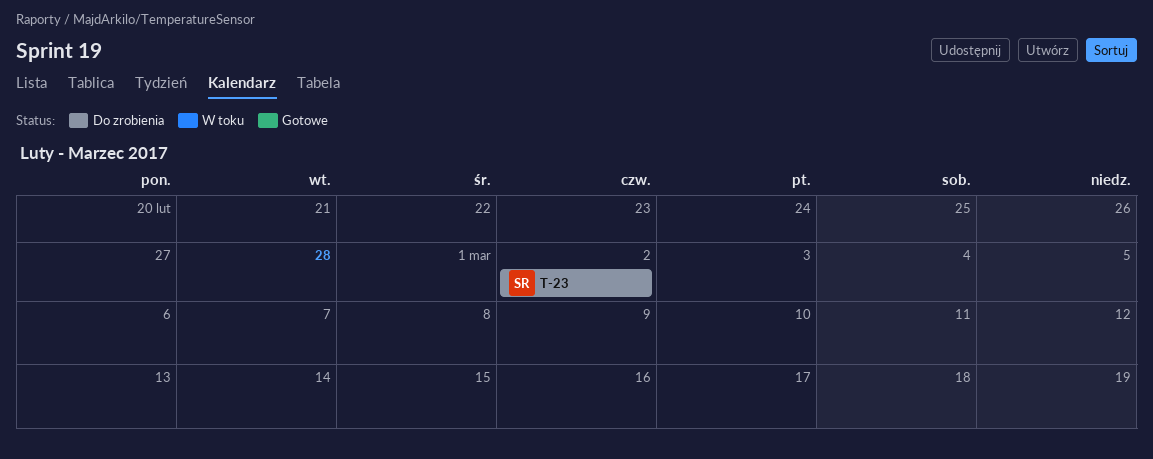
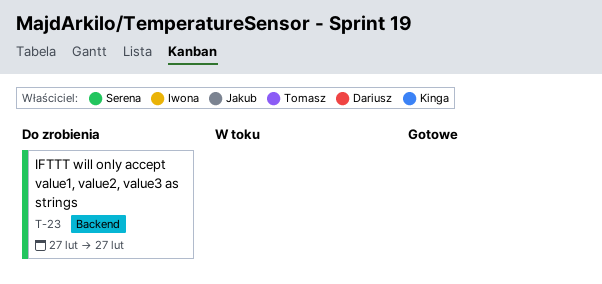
T-23, start: Mar 2 -> Feb 27
T-23, due: Mar 2 -> Feb 27

